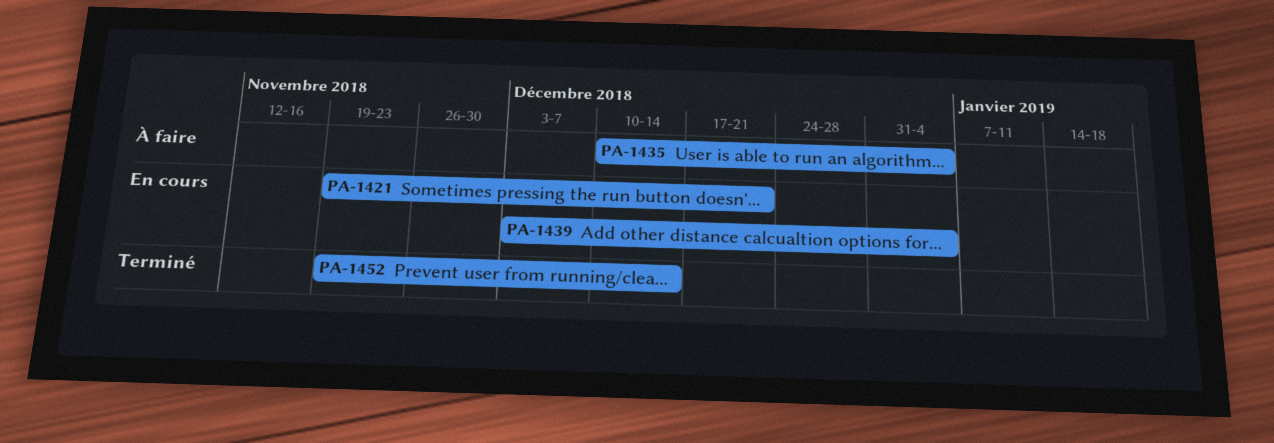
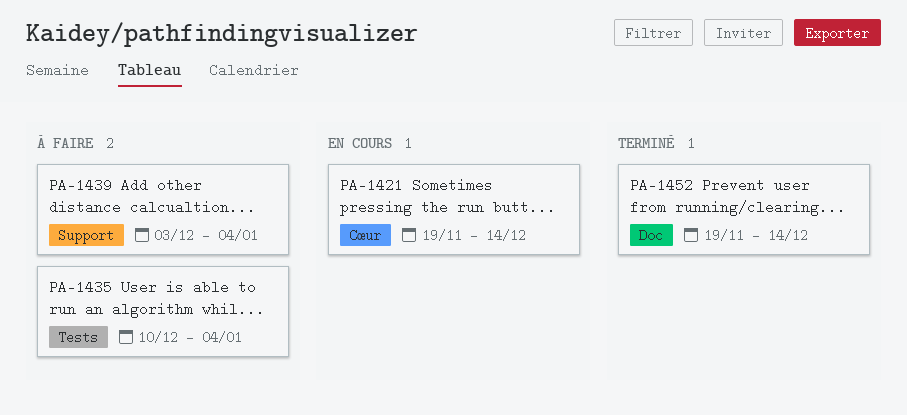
PA-1421, due: Dec 21 -> Dec 14
PA-1439, status: En cours -> À faire

